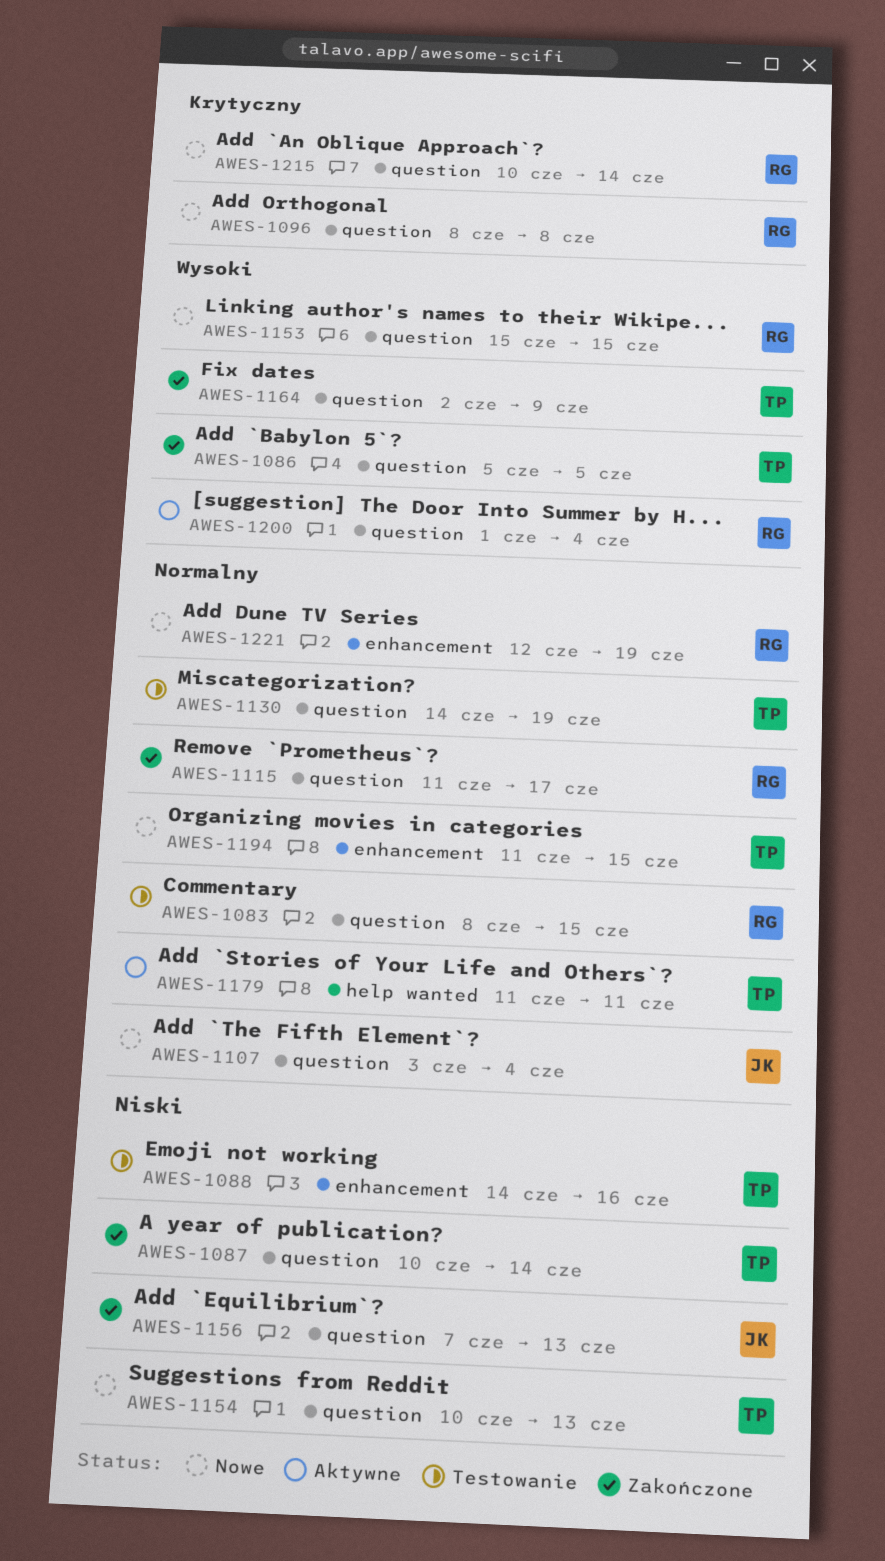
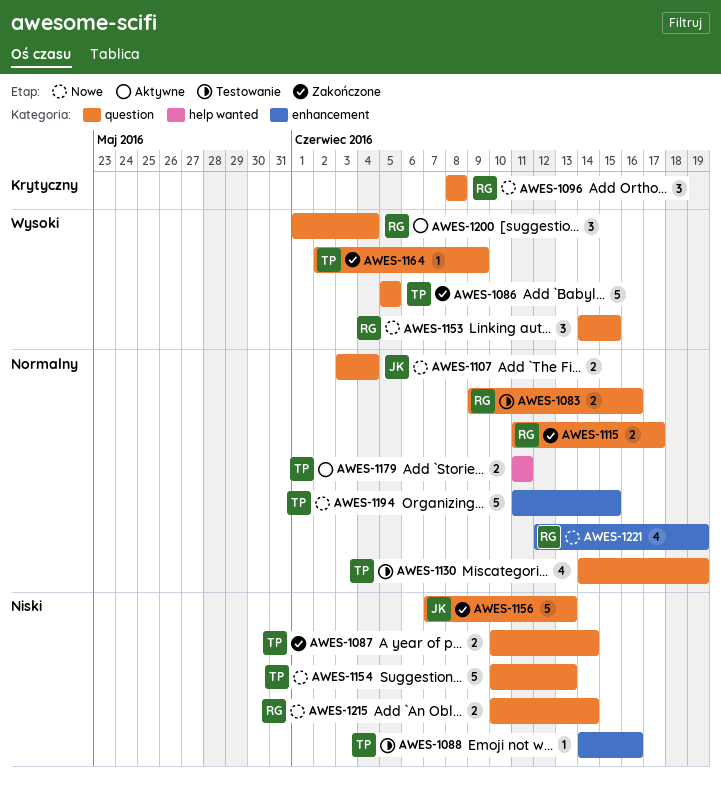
AWES-1083, start: Jun 8 -> Jun 9
AWES-1083, due: Jun 15 -> Jun 16
AWES-1153, start: Jun 15 -> Jun 14
AWES-1215, priority: Krytyczny -> Niski

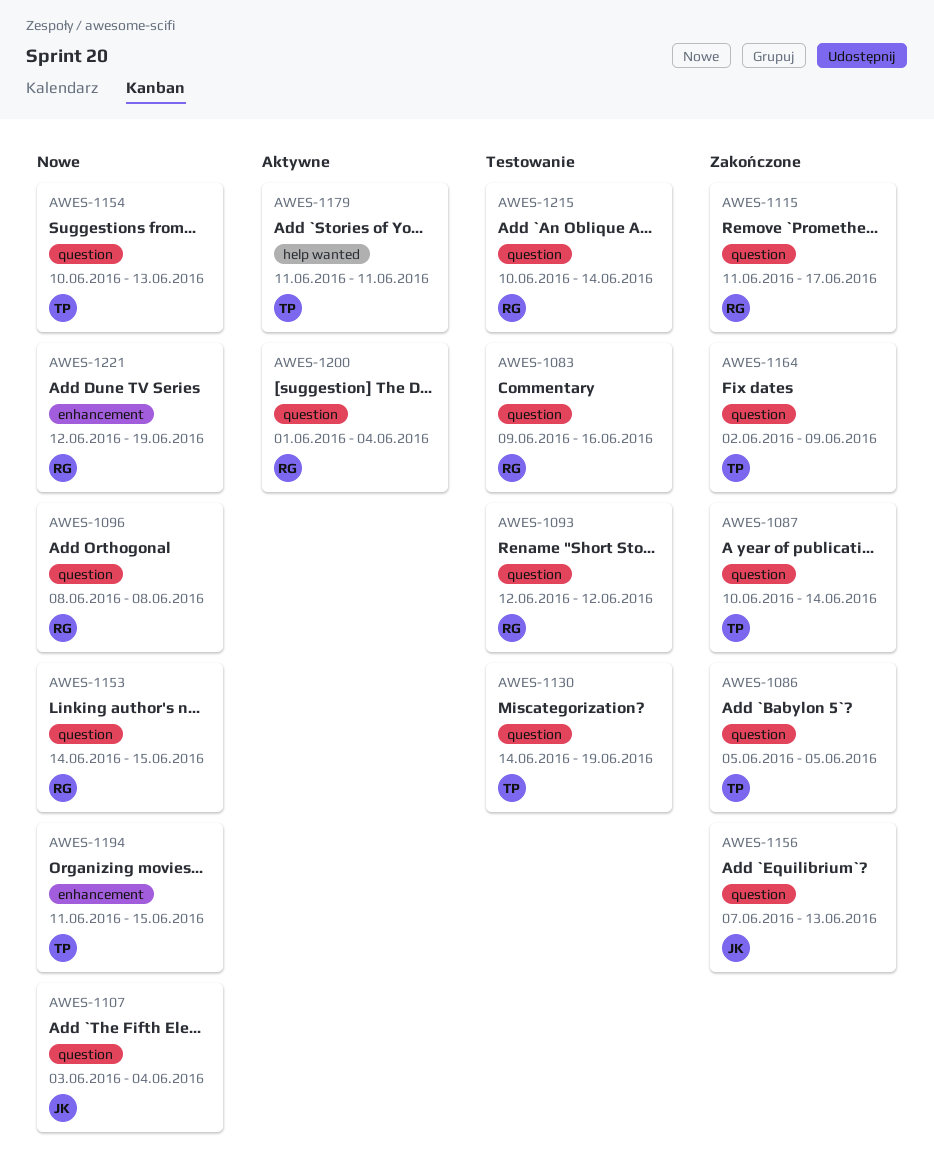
AWES-1088: present -> none
AWES-1093: none -> present
AWES-1215, status: Nowe -> Testowanie

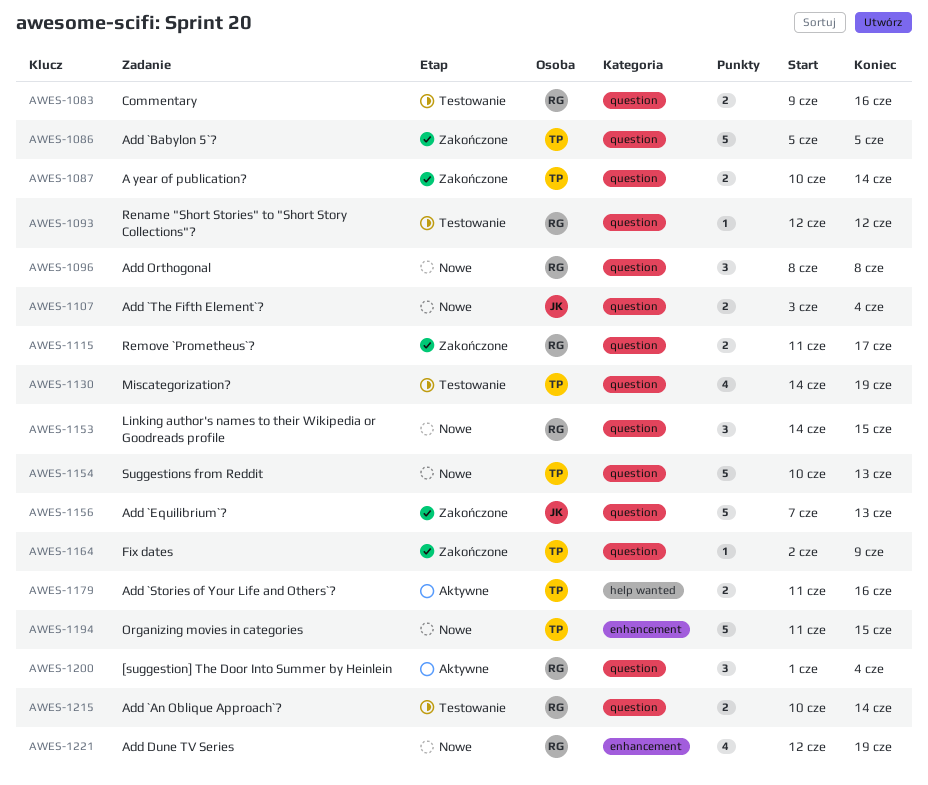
AWES-1179, due: Jun 11 -> Jun 16

